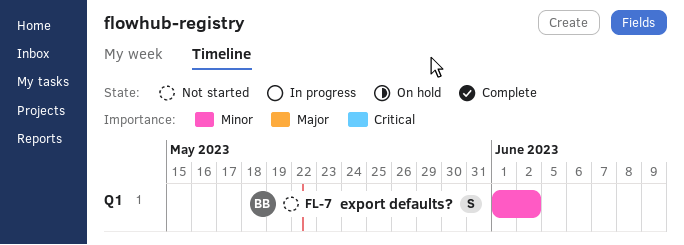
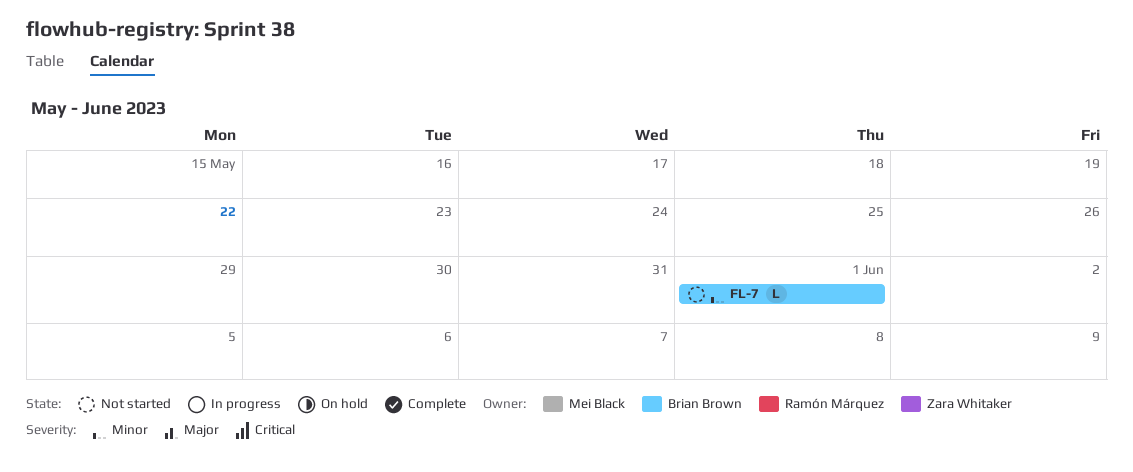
FL-7, estimate: S -> L
FL-7, due: Jun 2 -> Jun 1

